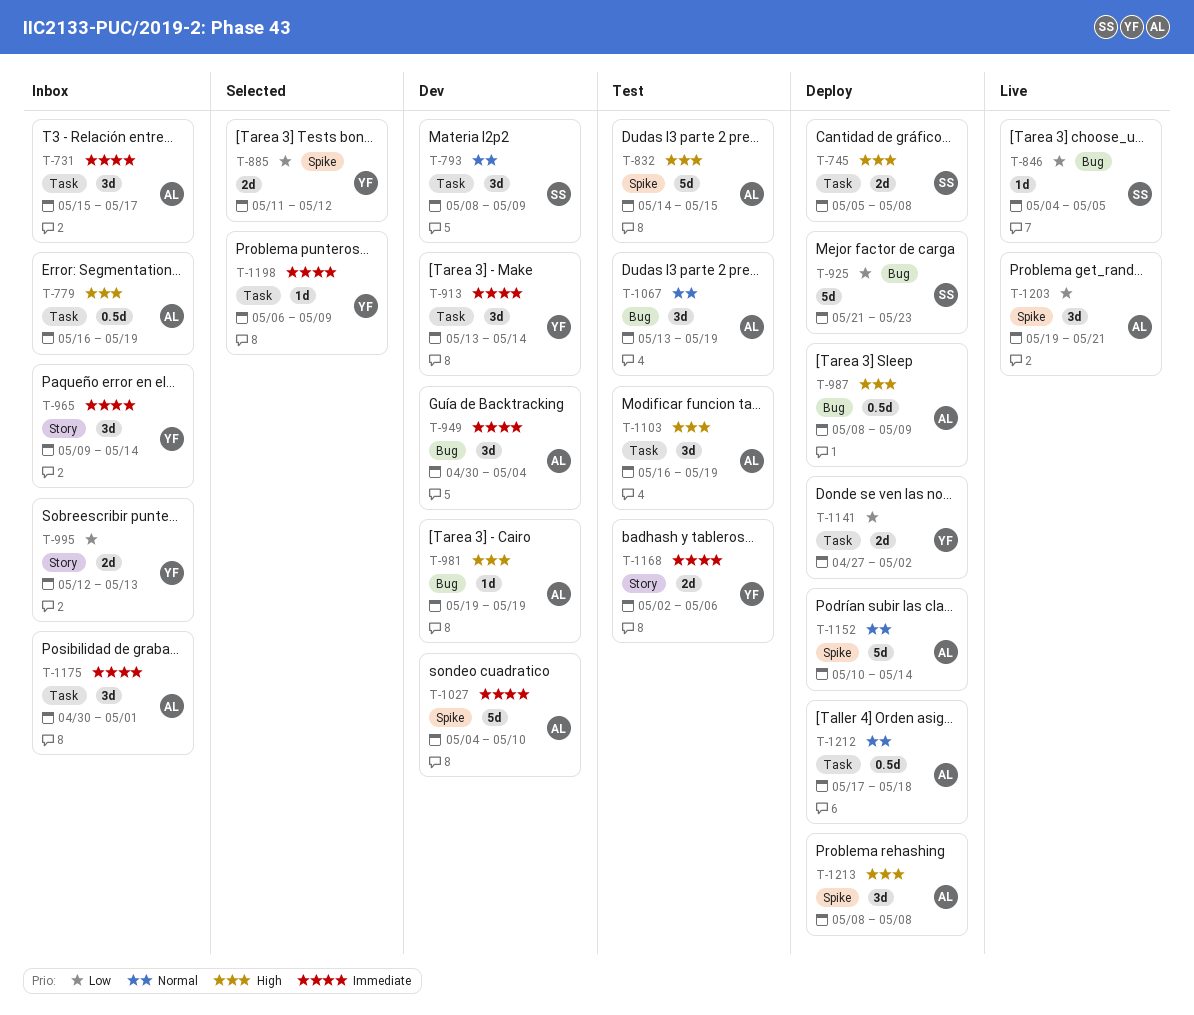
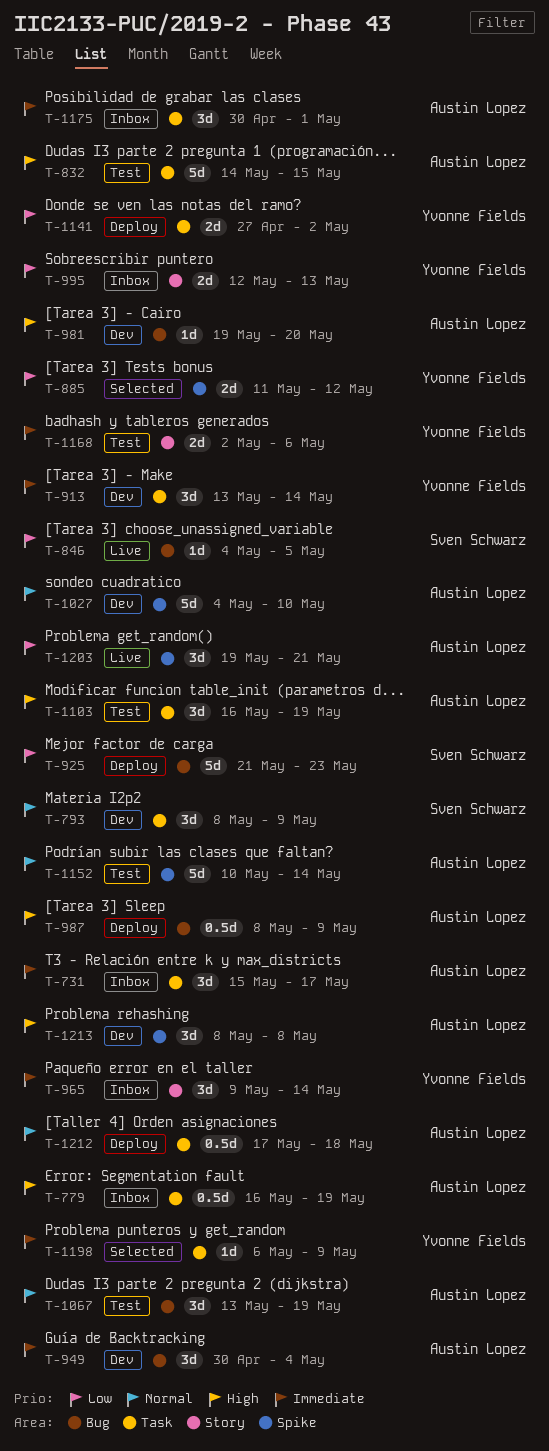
T-745: present -> none
T-832, label: Spike -> Task
T-981, due: May 19 -> May 20
T-1027, priority: Immediate -> Normal
T-1152, status: Deploy -> Test
T-1213, status: Deploy -> Dev

